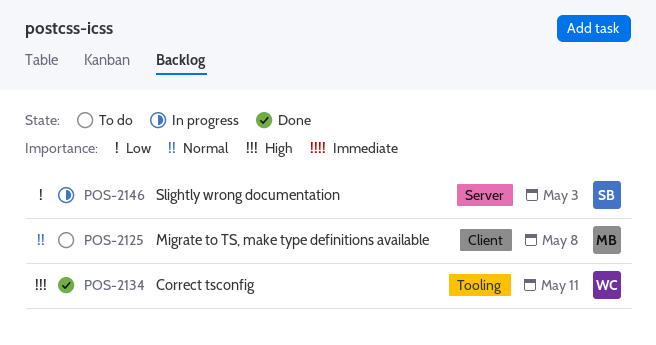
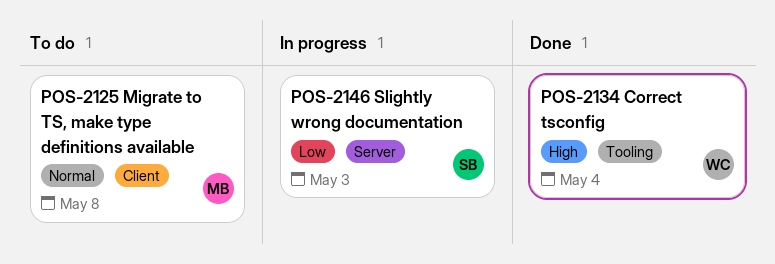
POS-2134, due: May 11 -> May 4

